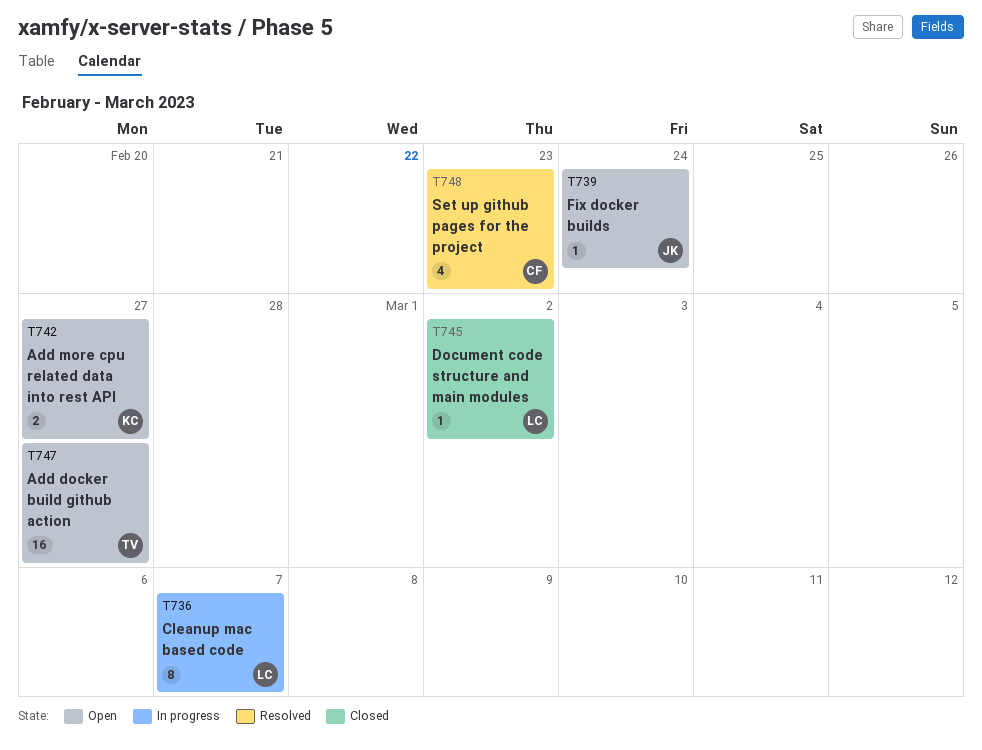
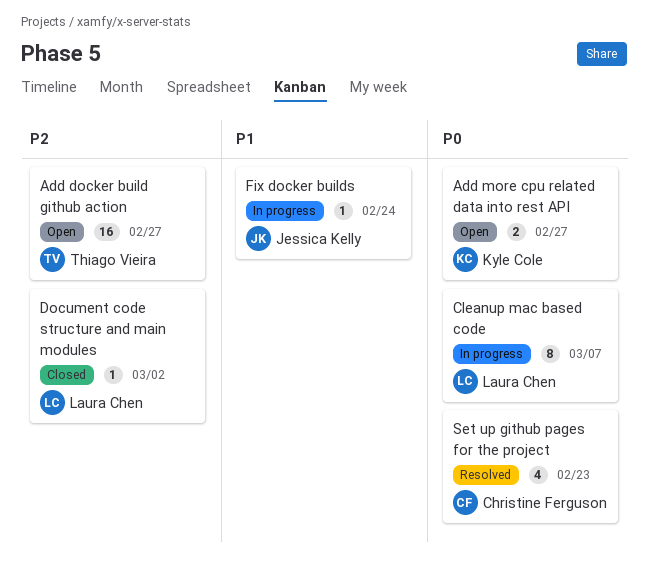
Fix docker builds, status: Open -> In progress

